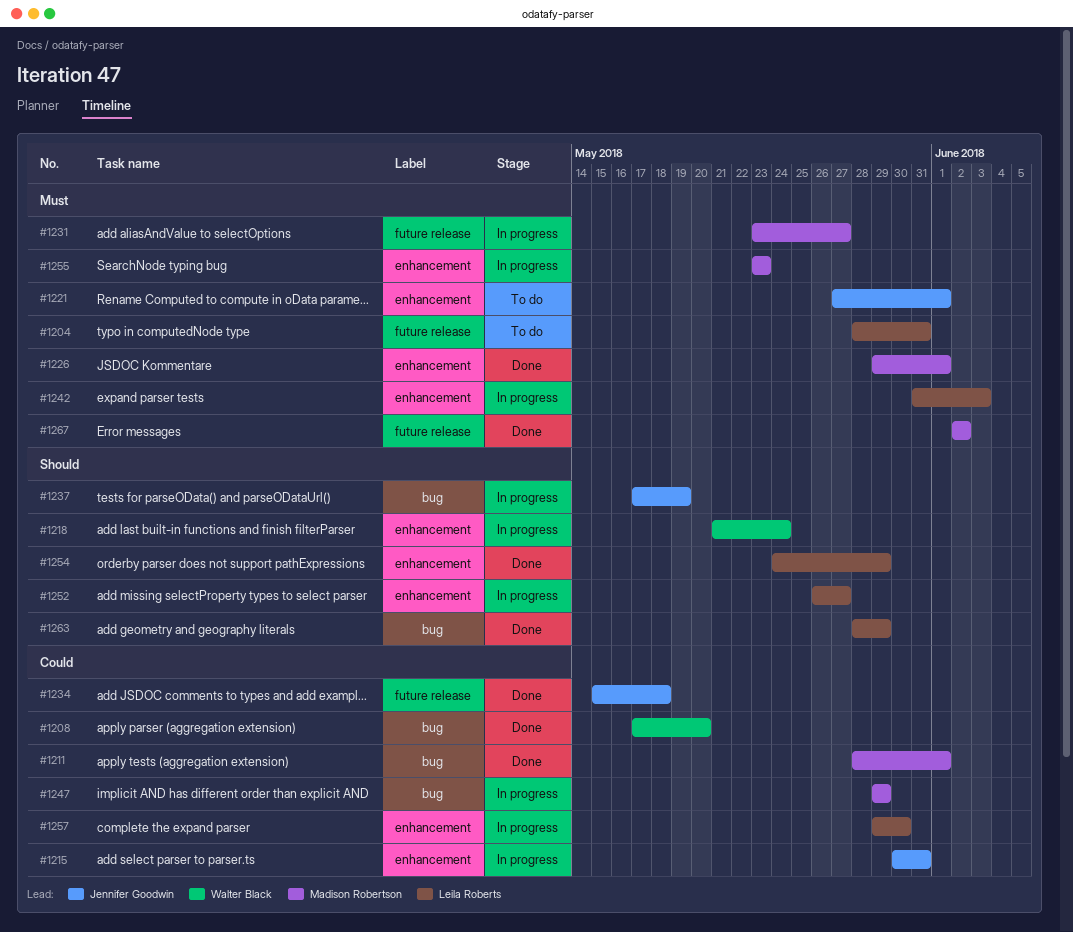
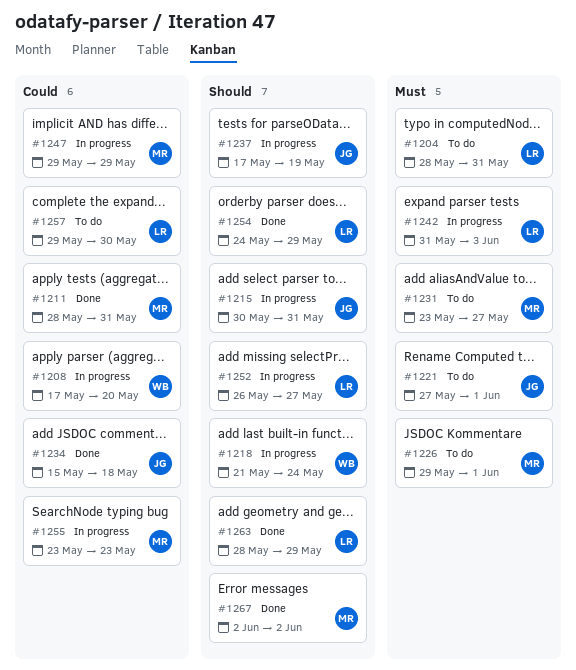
#1208, status: Done -> In progress
#1211, due: Jun 1 -> May 31
#1215, priority: Could -> Should
#1226, status: Done -> To do
#1231, status: In progress -> To do
#1255, priority: Must -> Could
#1257, status: In progress -> To do
#1267, priority: Must -> Should

